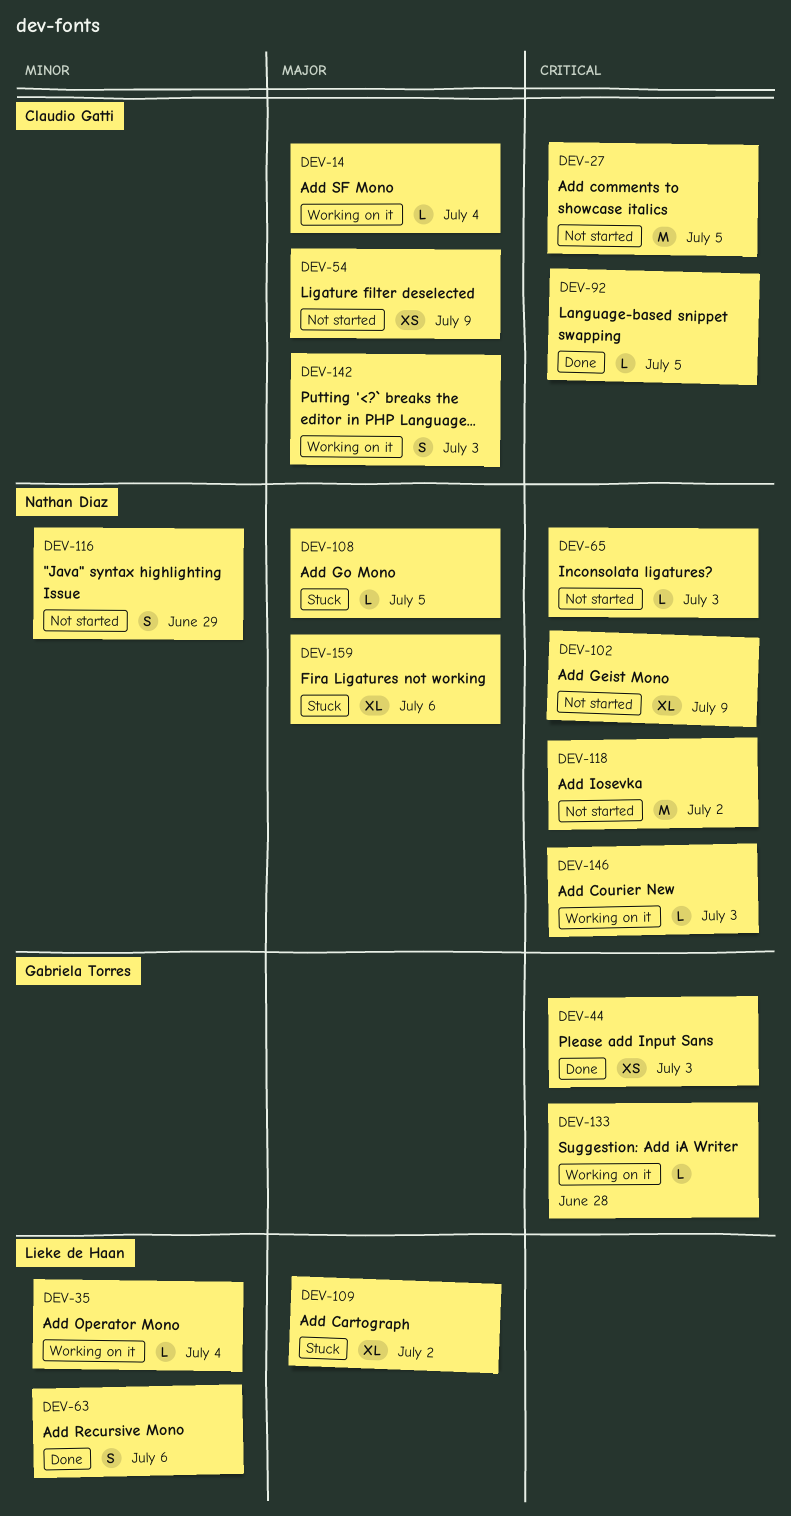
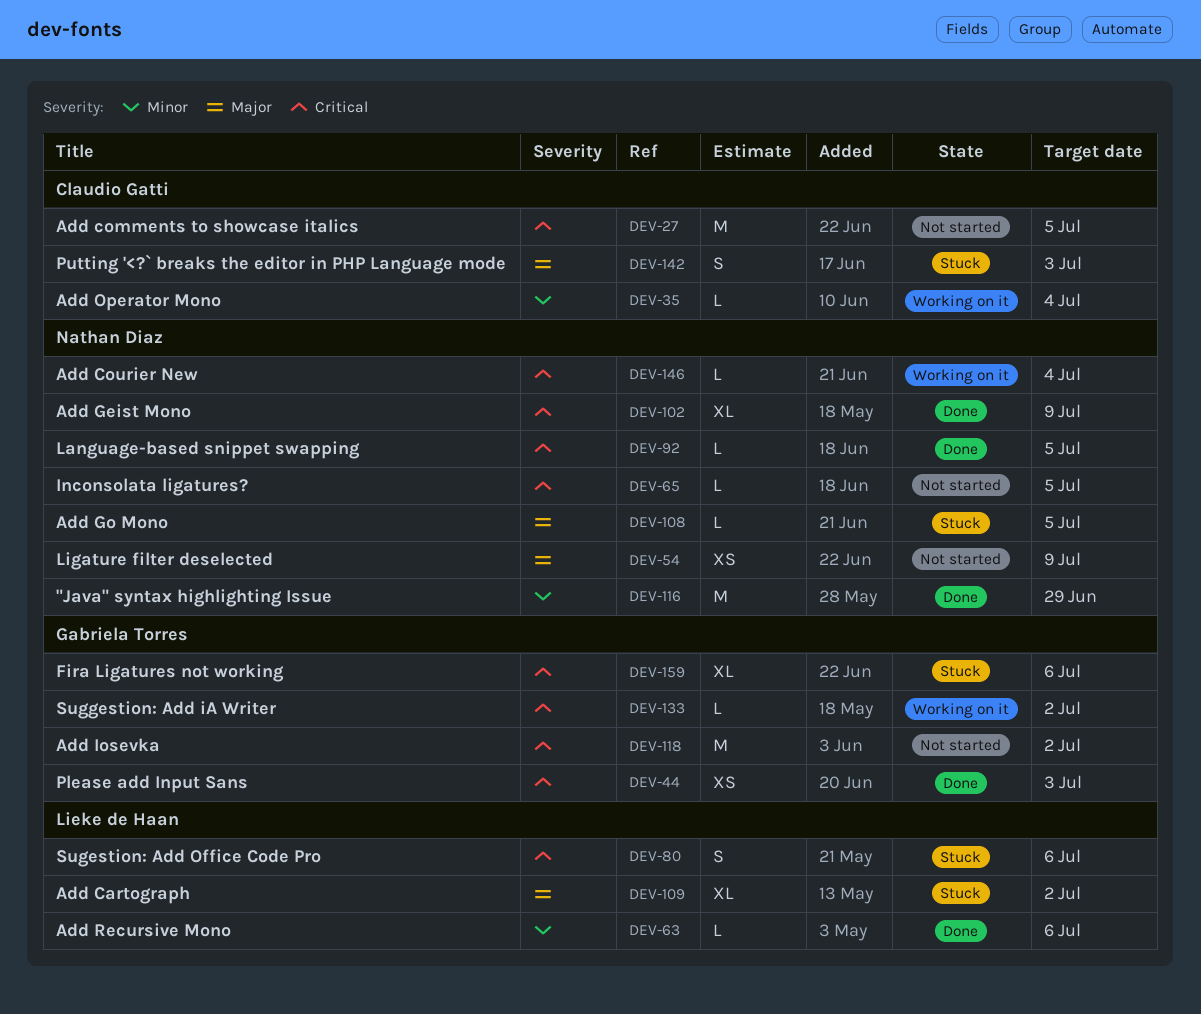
DEV-14: present -> none
DEV-35, owner: Lieke de Haan -> Claudio Gatti
DEV-54, owner: Claudio Gatti -> Nathan Diaz
DEV-63, estimate: S -> L
DEV-65, due: Jul 3 -> Jul 5
DEV-80: none -> present
DEV-92, owner: Claudio Gatti -> Nathan Diaz
DEV-102, status: Not started -> Done
DEV-116, status: Not started -> Done
DEV-116, estimate: S -> M
DEV-118, owner: Nathan Diaz -> Gabriela Torres
DEV-133, due: Jun 28 -> Jul 2
DEV-142, status: Working on it -> Stuck
DEV-146, due: Jul 3 -> Jul 4
DEV-159, owner: Nathan Diaz -> Gabriela Torres
DEV-159, priority: Major -> Critical

